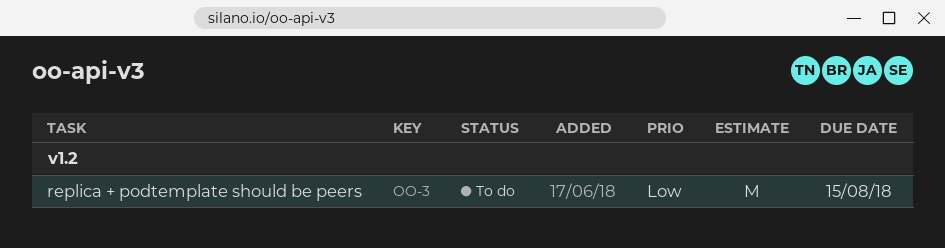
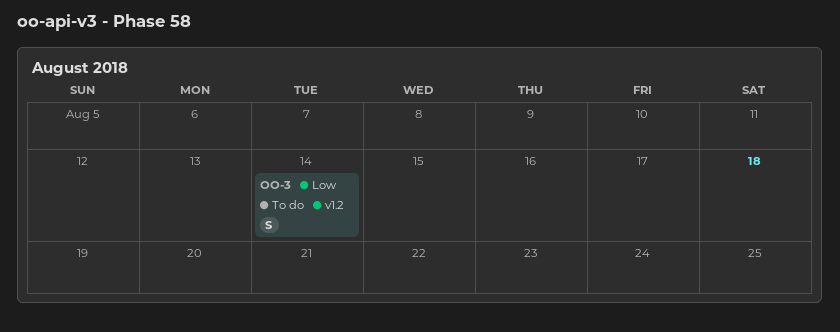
OO-3, estimate: M -> S
OO-3, due: Aug 15 -> Aug 14

